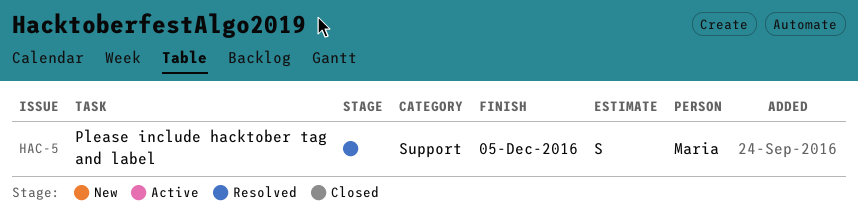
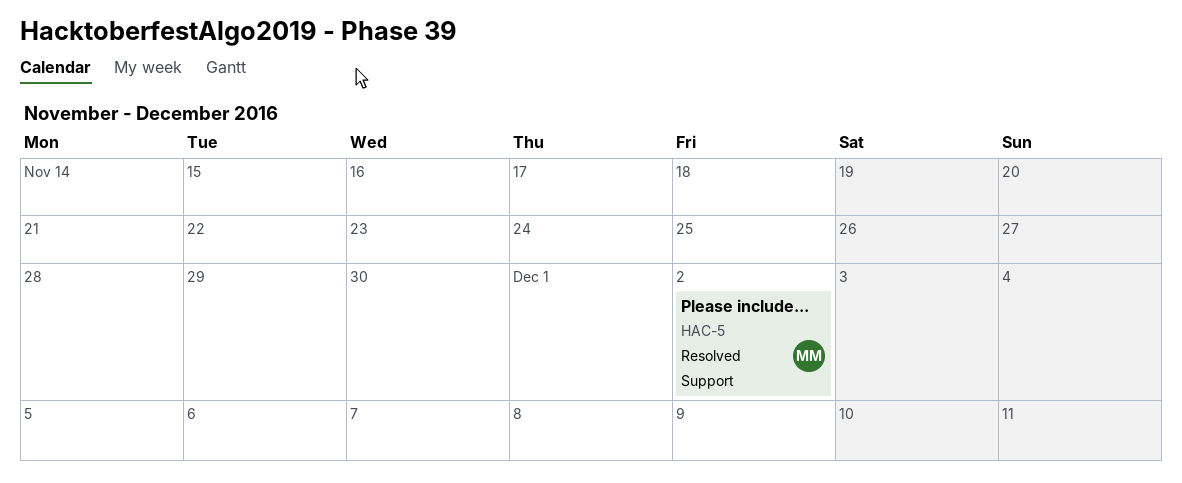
HAC-5, due: Dec 5 -> Dec 2

